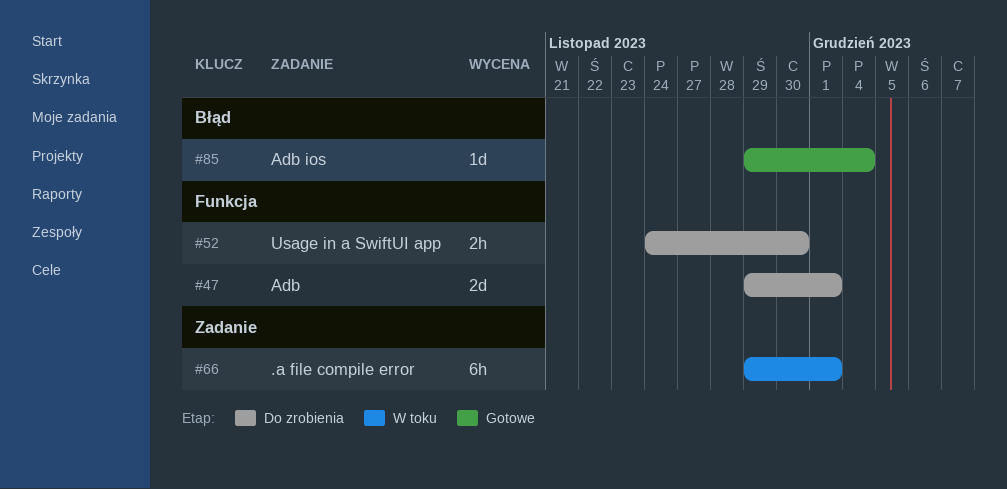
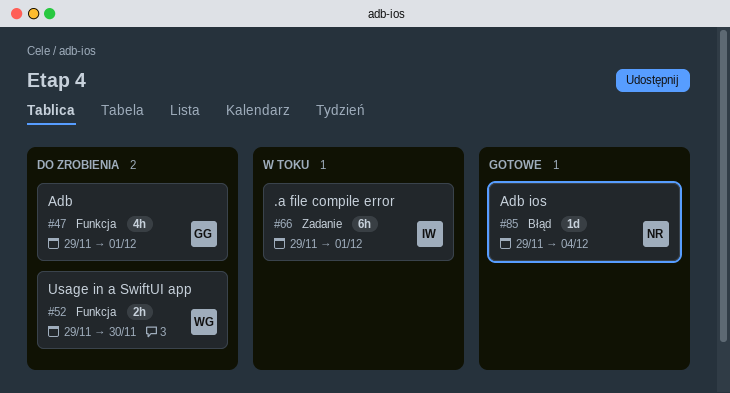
#47, estimate: 2d -> 4h
#52, start: Nov 24 -> Nov 29

